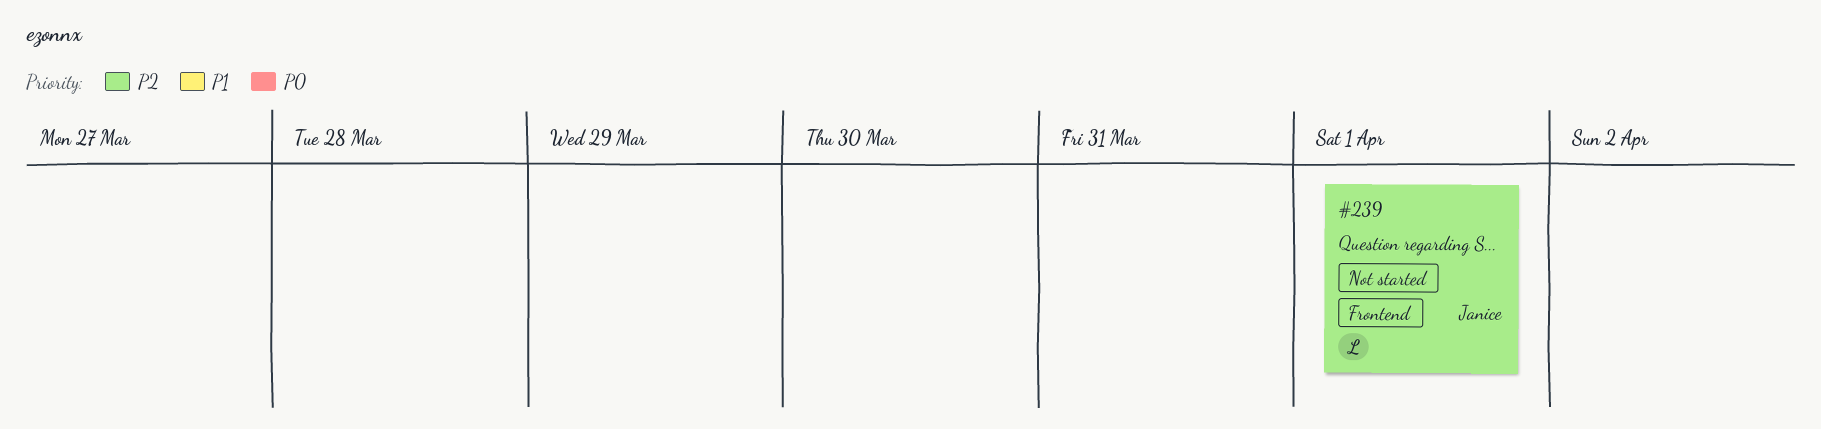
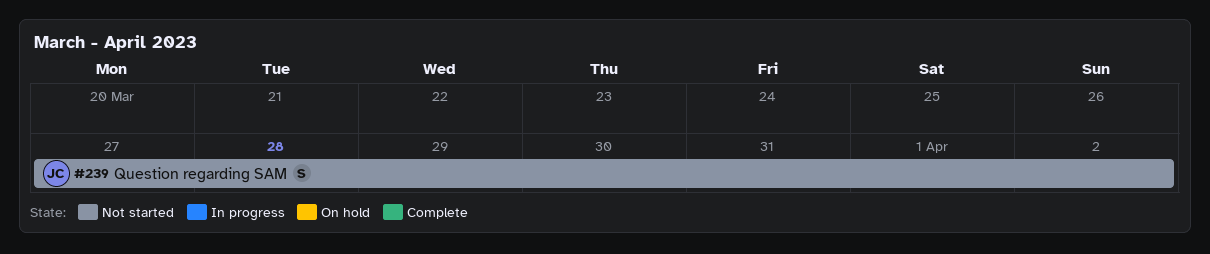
#239, estimate: L -> S
#239, due: Apr 1 -> Apr 2

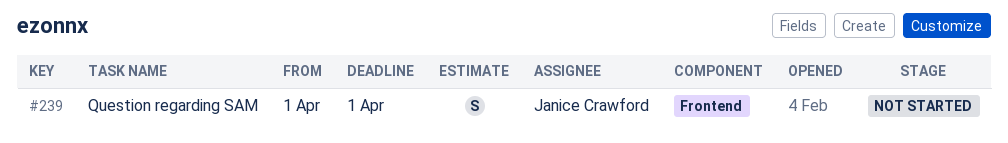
#239, start: Mar 27 -> Apr 1
#239, due: Apr 2 -> Apr 1

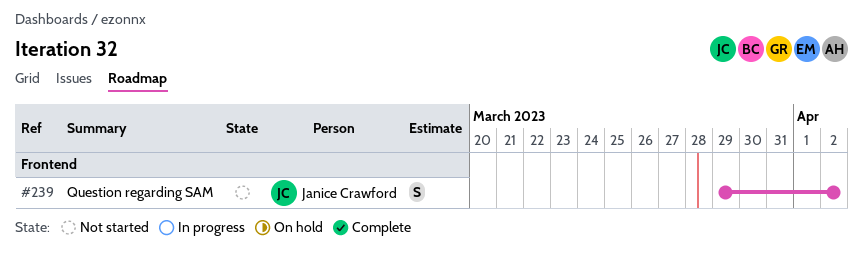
#239, start: Apr 1 -> Mar 29
#239, due: Apr 1 -> Apr 2

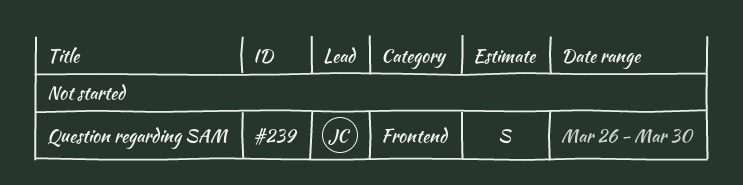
#239, start: Mar 29 -> Mar 26
#239, due: Apr 2 -> Mar 30

